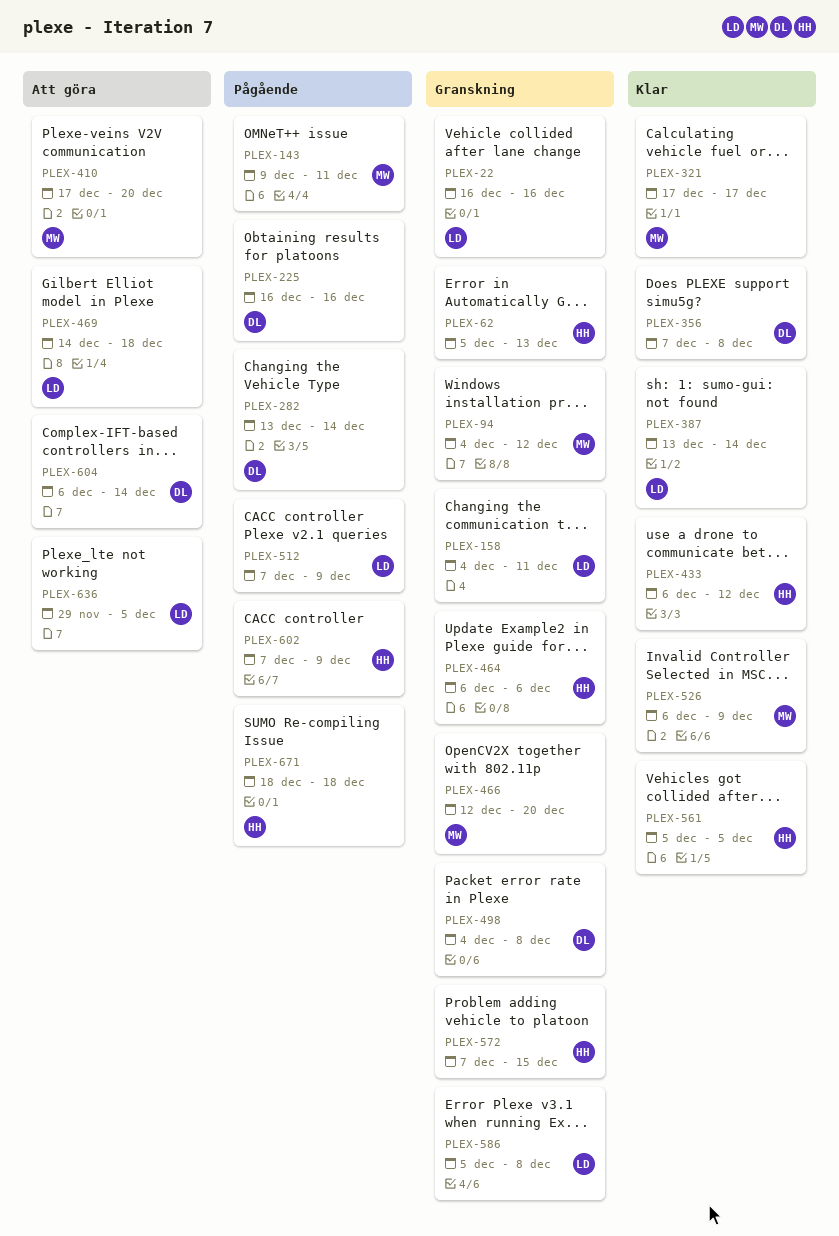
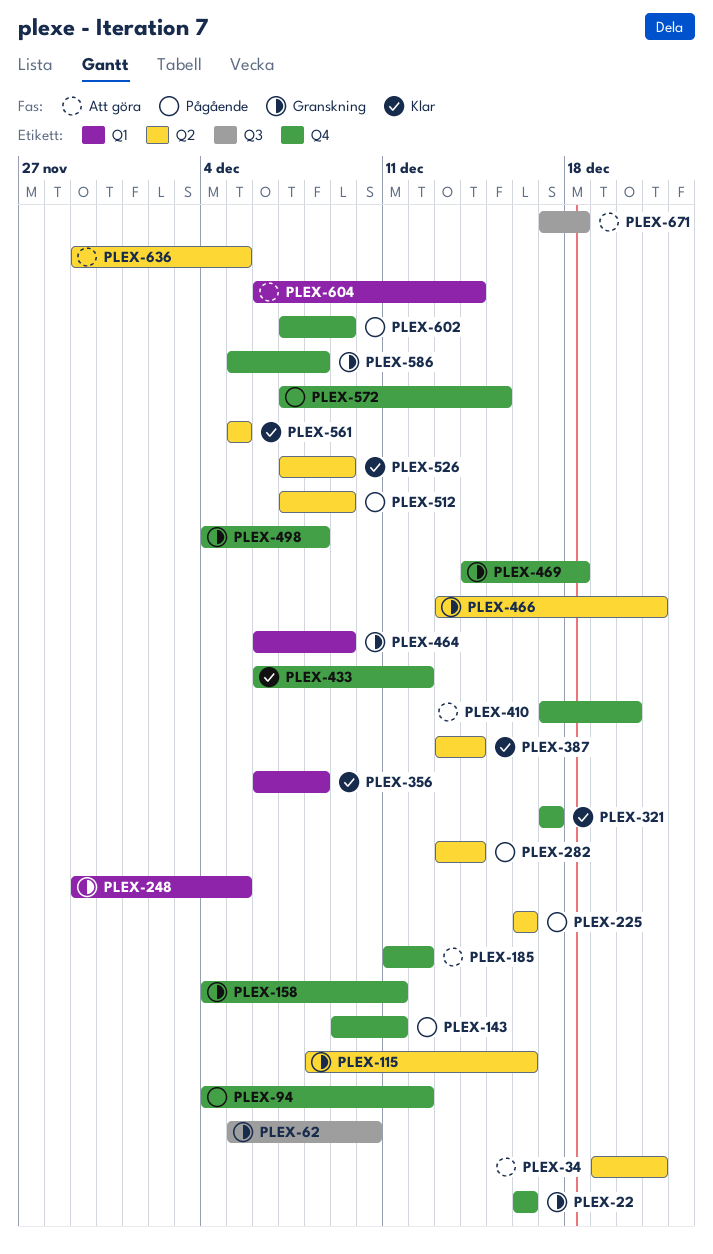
PLEX-34: none -> present
PLEX-62, due: Dec 13 -> Dec 10
PLEX-94, status: Granskning -> Pågående
PLEX-115: none -> present
PLEX-185: none -> present
PLEX-248: none -> present
PLEX-356, start: Dec 7 -> Dec 6
PLEX-464, due: Dec 6 -> Dec 9
PLEX-466, start: Dec 12 -> Dec 13
PLEX-466, due: Dec 20 -> Dec 21
PLEX-469, status: Att göra -> Granskning
PLEX-526, start: Dec 6 -> Dec 7
PLEX-572, status: Granskning -> Pågående
PLEX-671, status: Pågående -> Att göra
PLEX-671, start: Dec 18 -> Dec 17

